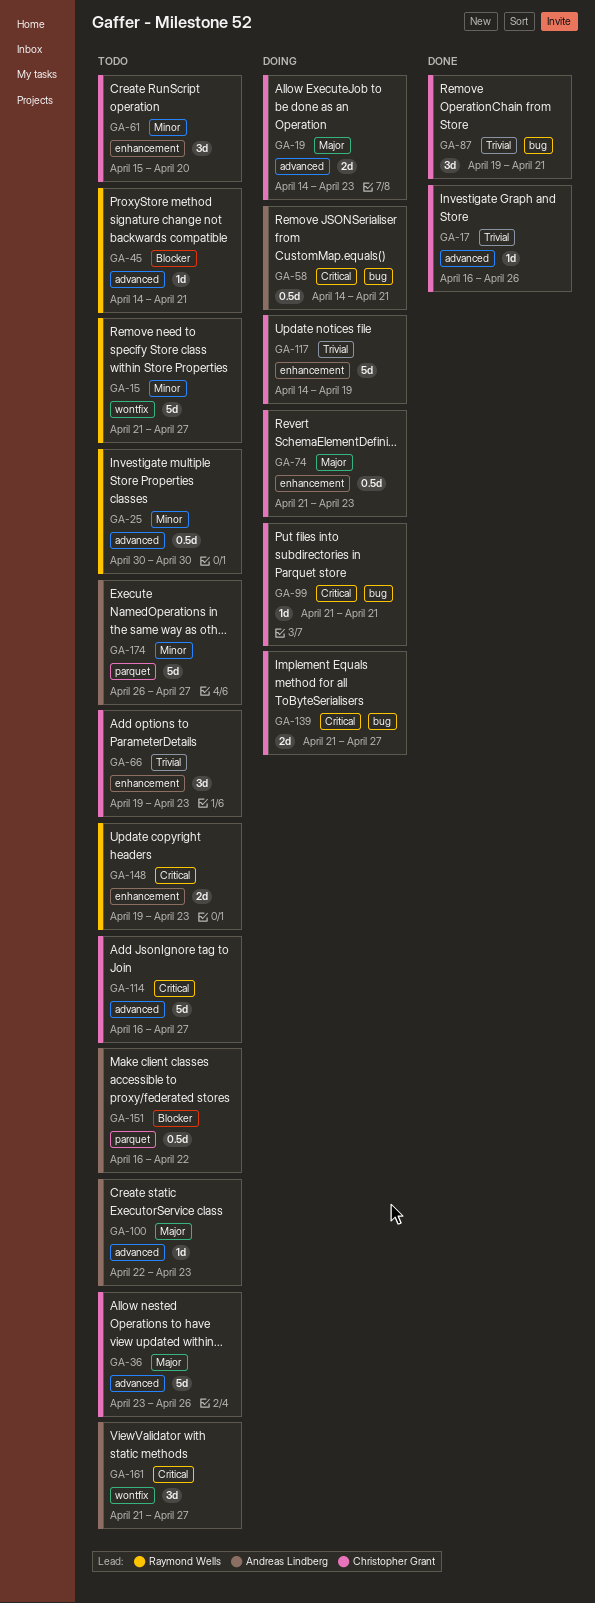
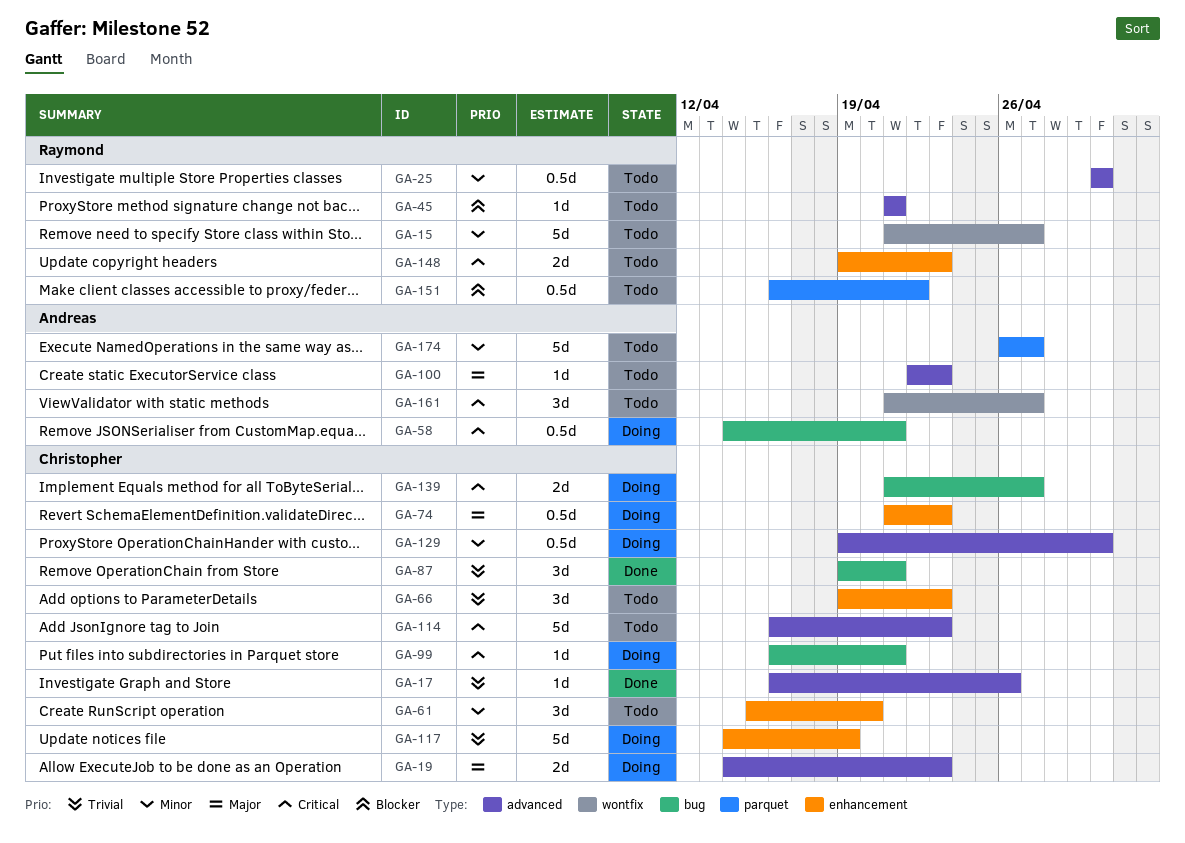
GA-36: present -> none
GA-45, start: Apr 14 -> Apr 21
GA-99, start: Apr 21 -> Apr 16
GA-114, due: Apr 27 -> Apr 23
GA-129: none -> present
GA-151, owner: Andreas Lindberg -> Raymond Wells

